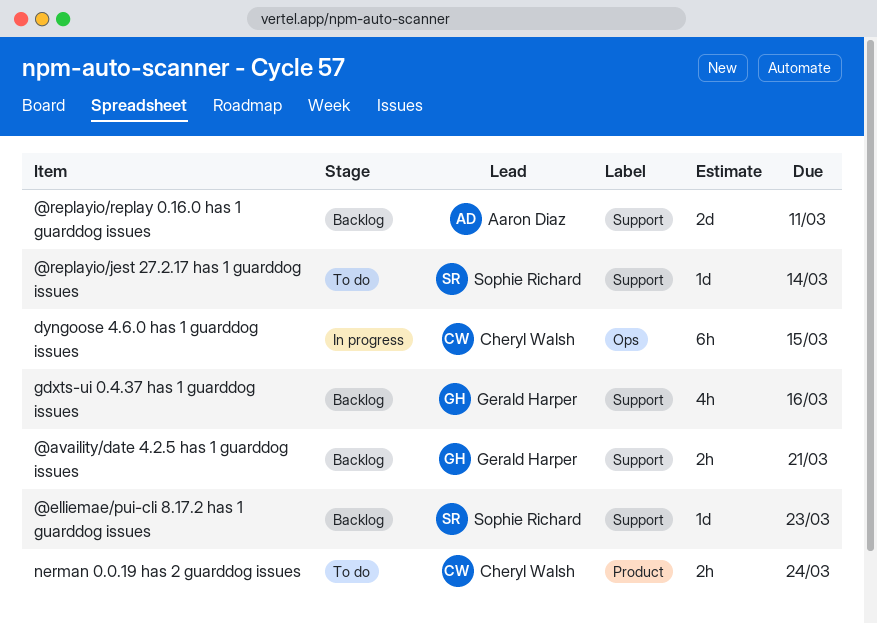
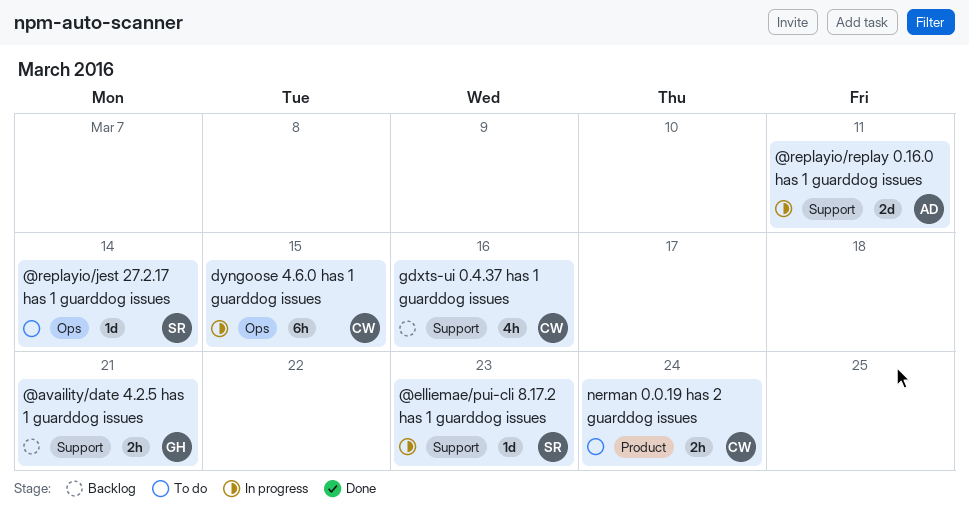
@elliemae/pui-cli 8.17.2 has 1 guarddog issues, status: Backlog -> In progress
@replayio/jest 27.2.17 has 1 guarddog issues, label: Support -> Ops
@replayio/replay 0.16.0 has 1 guarddog issues, status: Backlog -> In progress
gdxts-ui 0.4.37 has 1 guarddog issues, owner: Gerald Harper -> Cheryl Walsh

